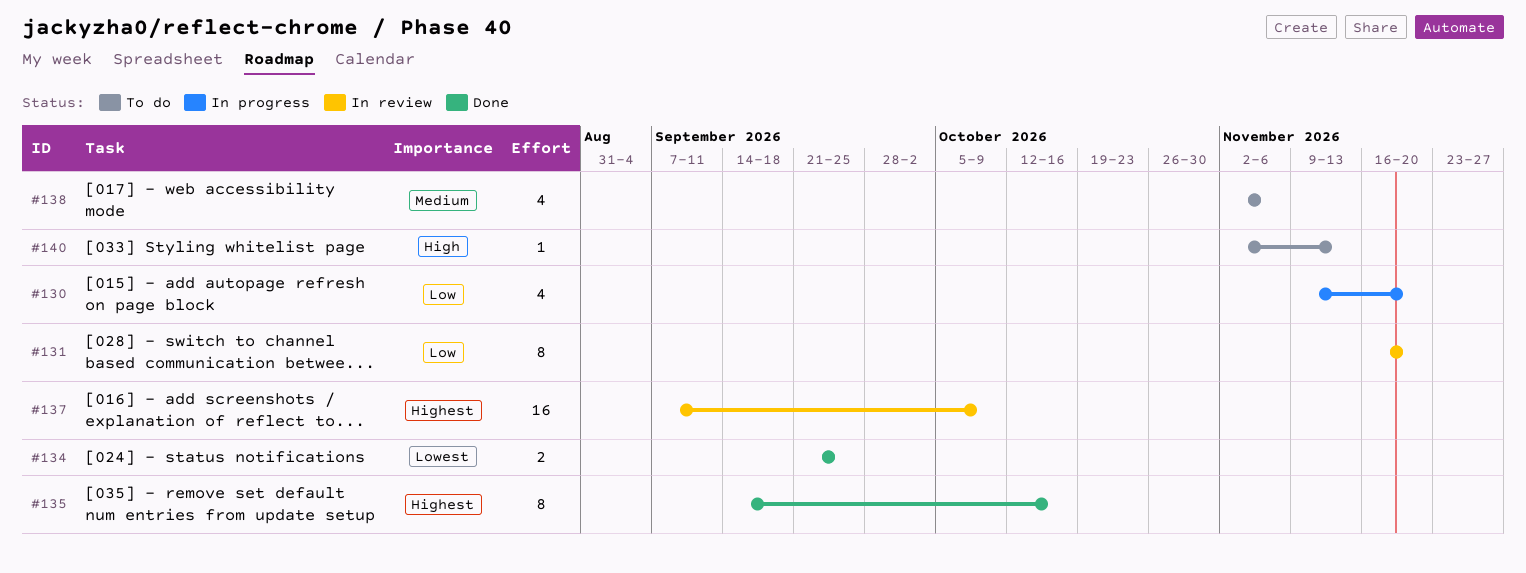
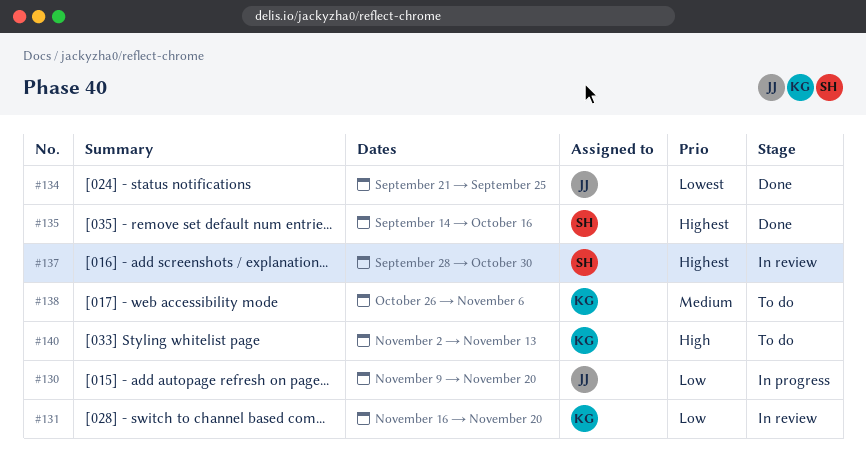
#137, start: Sep 7 -> Sep 28
#137, due: Oct 9 -> Oct 30
#138, start: Nov 2 -> Oct 26

